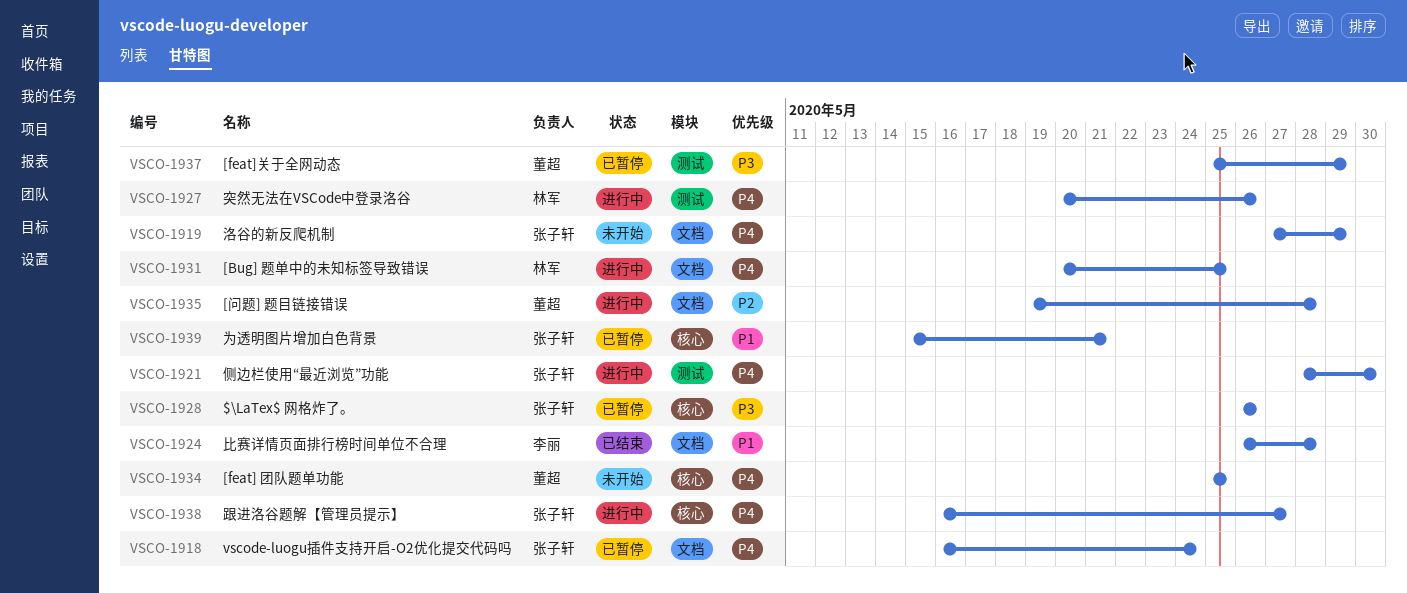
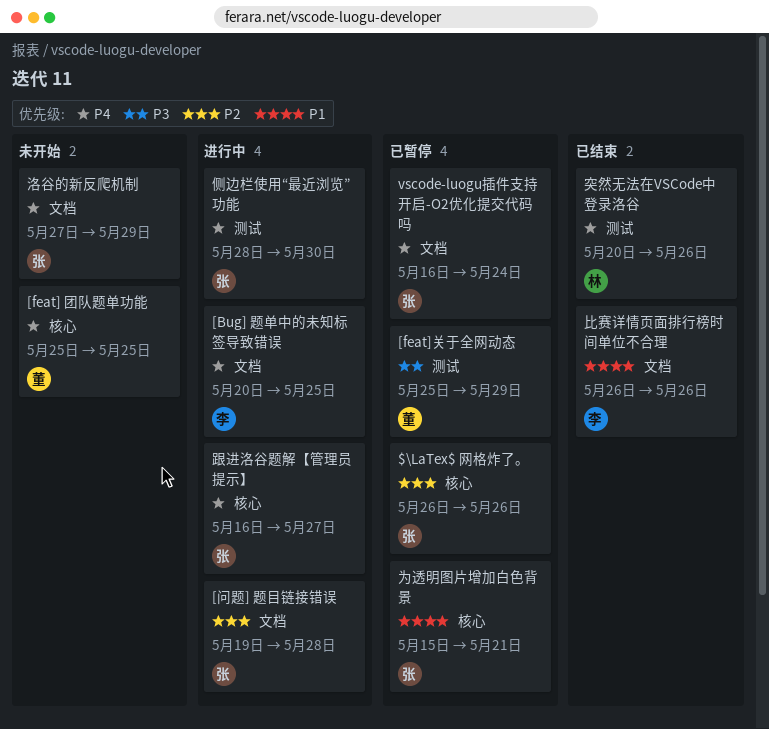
$\LaTex$ 网格炸了。, priority: P3 -> P2
[Bug] 题单中的未知标签导致错误, owner: 林军 -> 李丽
[问题] 题目链接错误, owner: 董超 -> 张子轩
比赛详情页面排行榜时间单位不合理, due: May 28 -> May 26
突然无法在VSCode中登录洛谷, status: 进行中 -> 已结束

